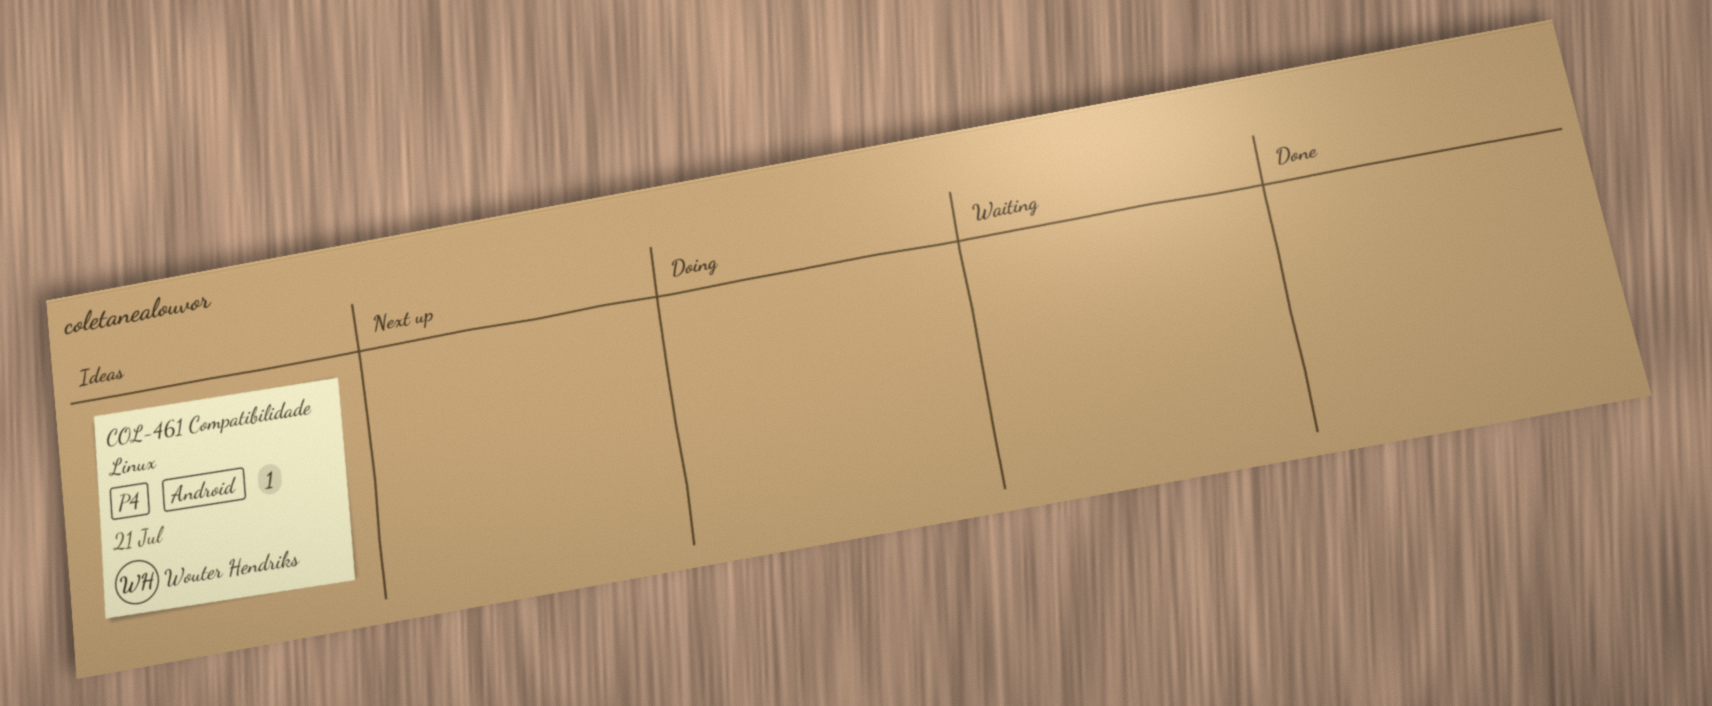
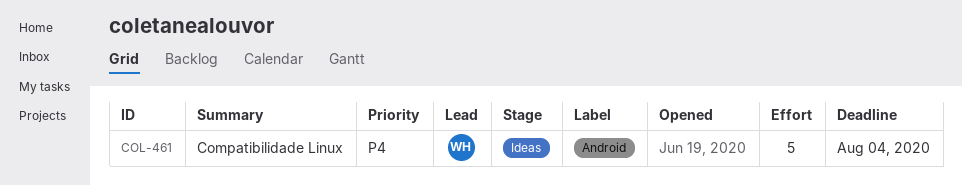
COL-461, estimate: 1 -> 5
COL-461, due: Jul 21 -> Aug 4

